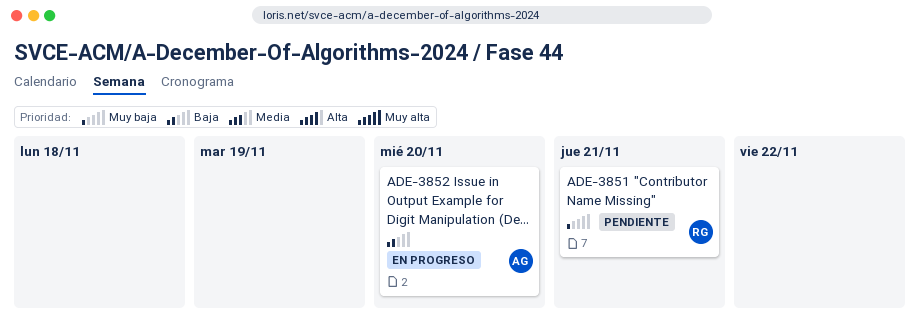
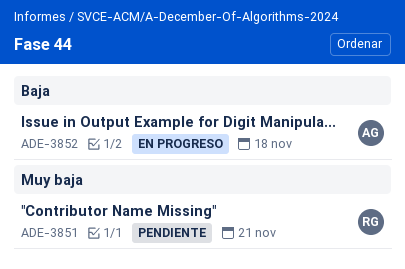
ADE-3852, due: Nov 20 -> Nov 18

